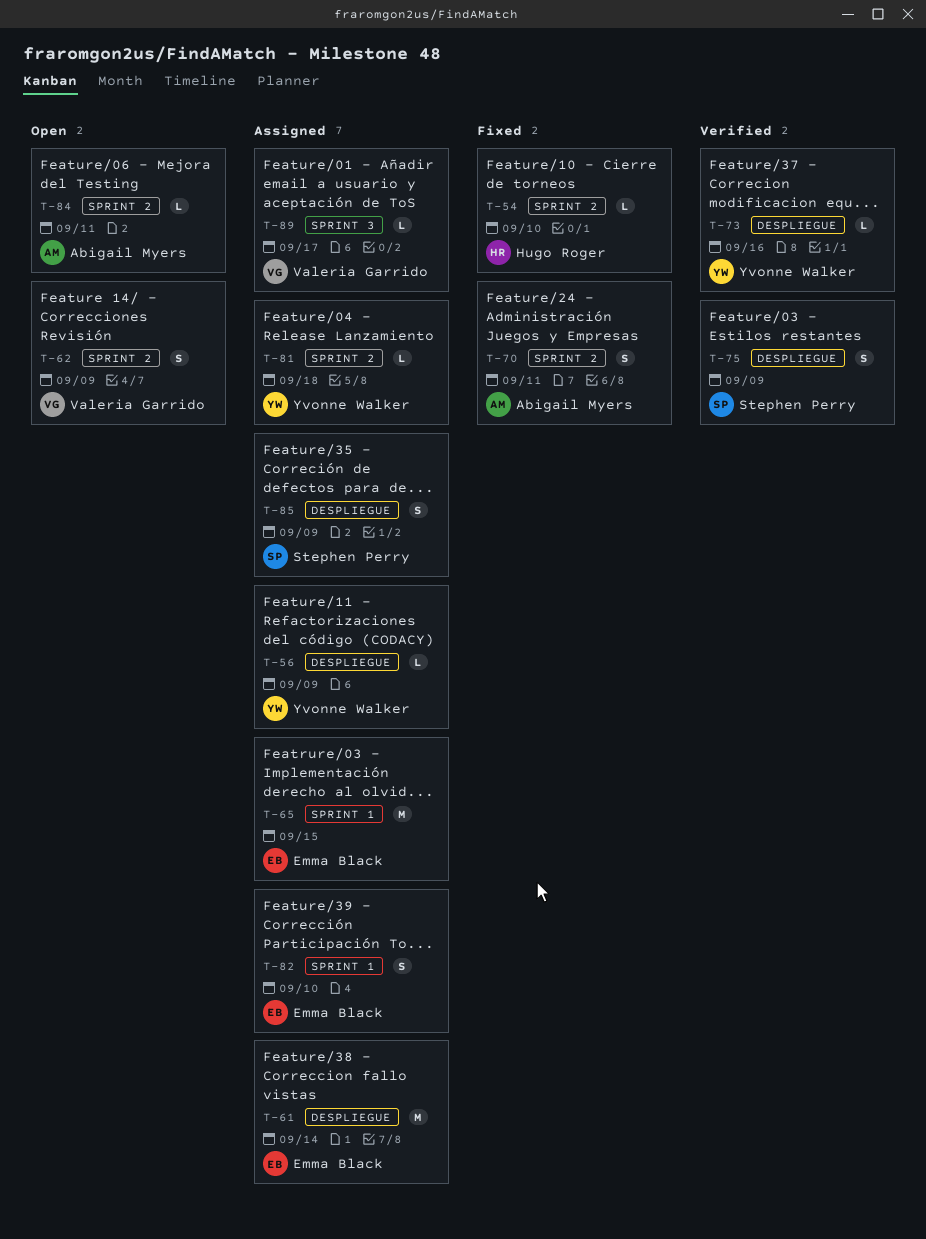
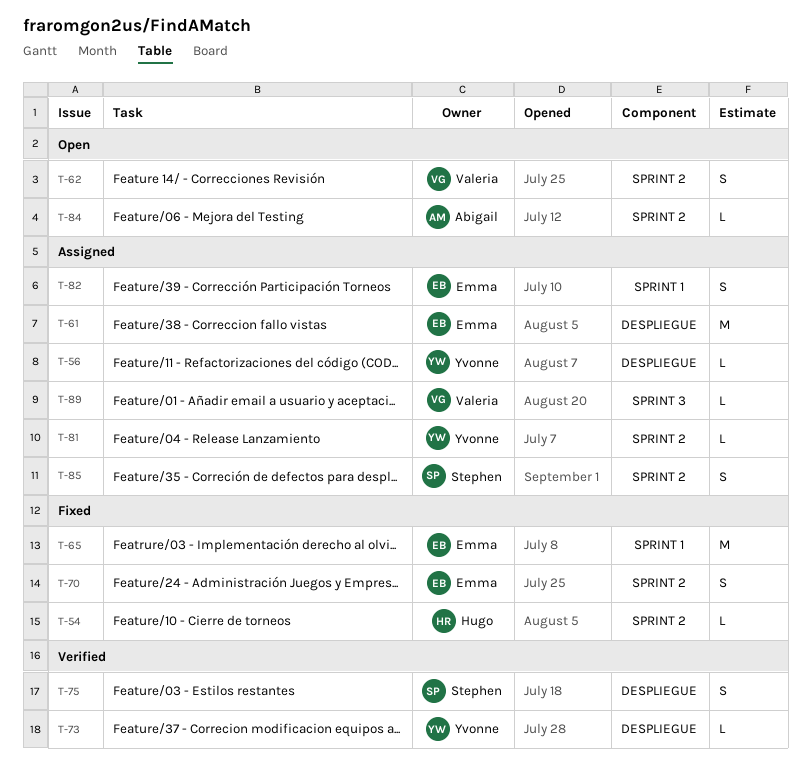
T-65, status: Assigned -> Fixed
T-70, owner: Abigail Myers -> Emma Black
T-85, label: DESPLIEGUE -> SPRINT 2

